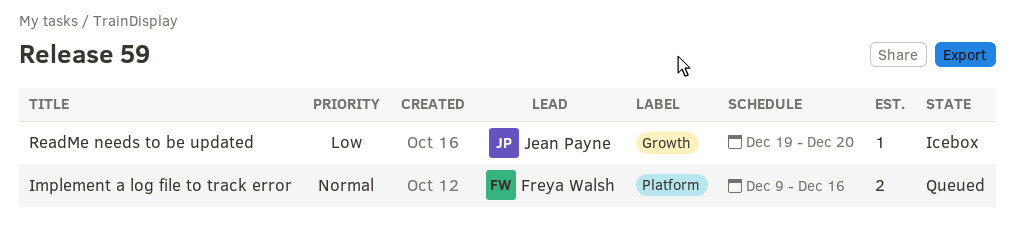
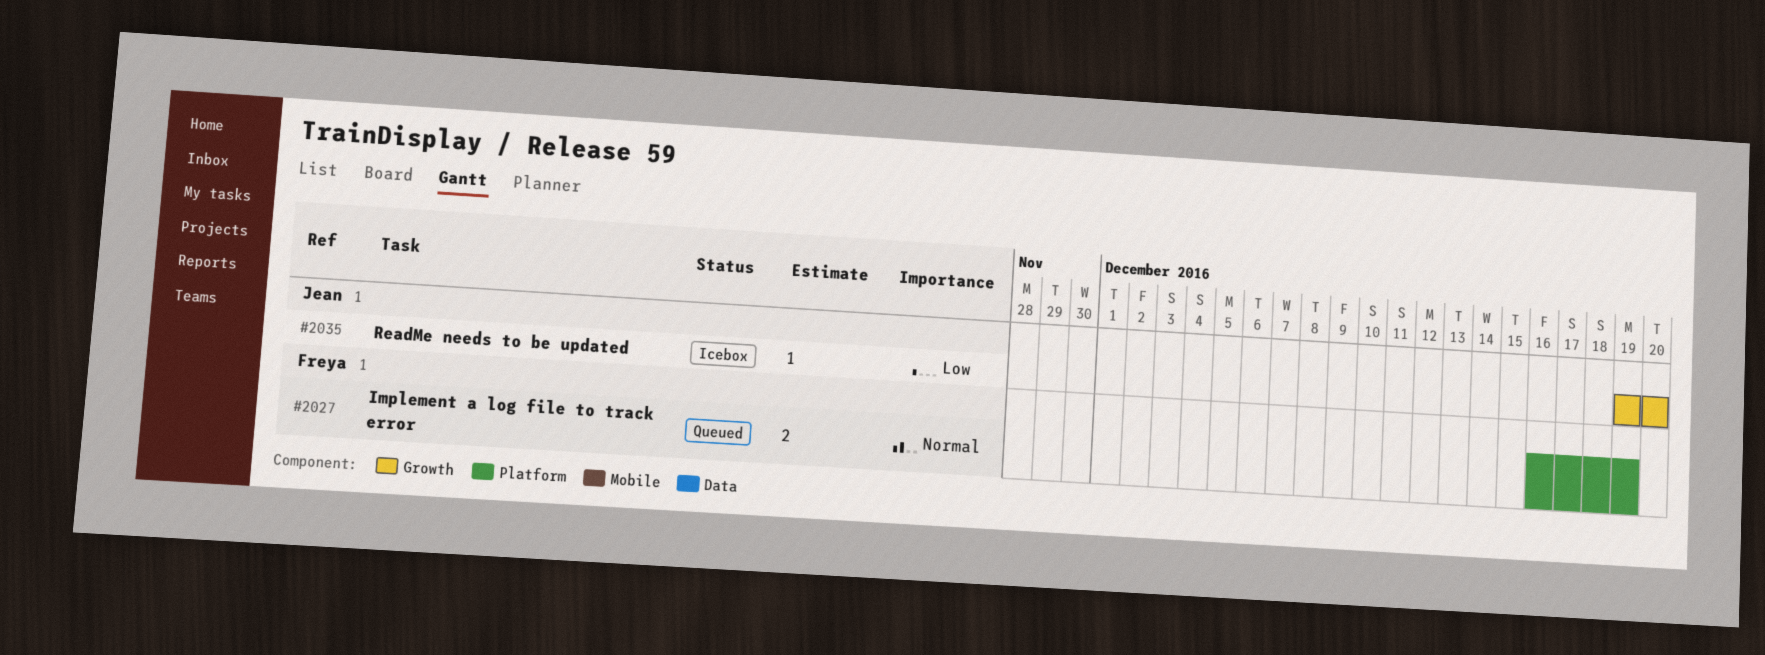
Implement a log file to track error, start: Dec 9 -> Dec 16
Implement a log file to track error, due: Dec 16 -> Dec 19

